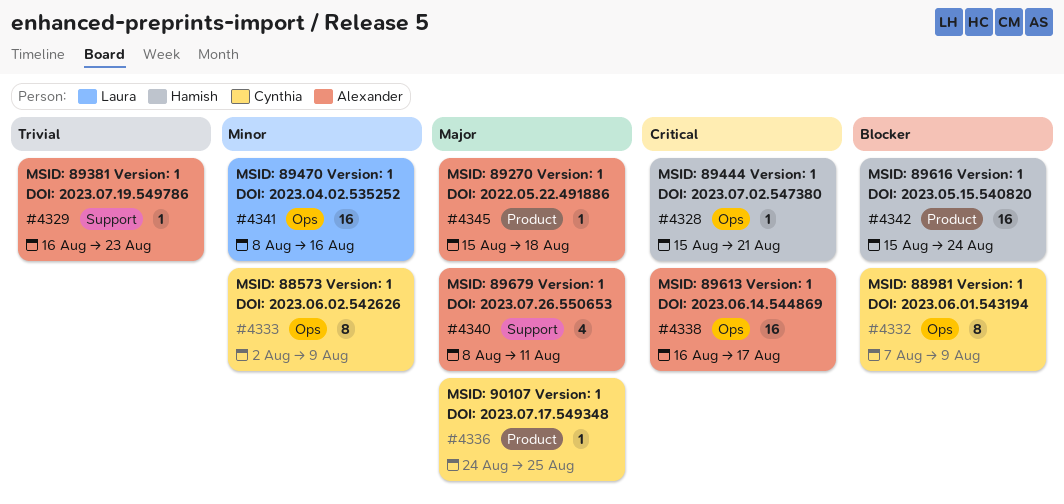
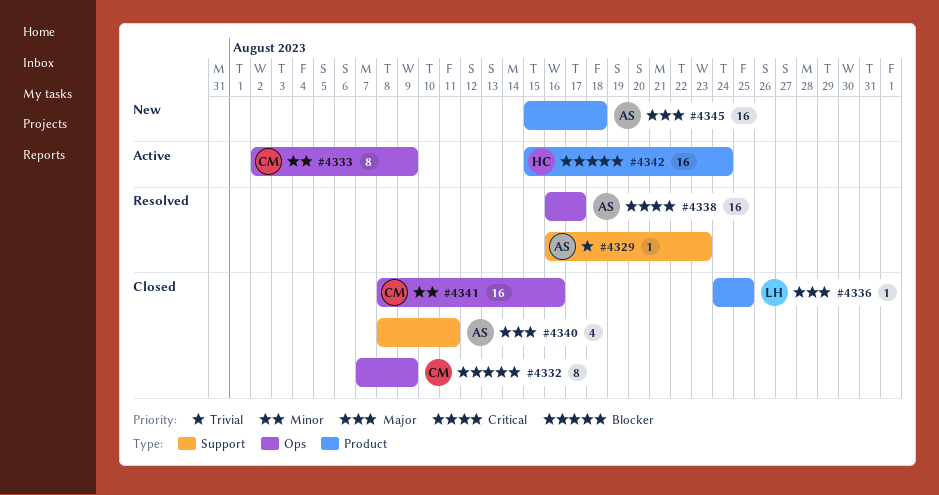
#4328: present -> none
#4336, owner: Cynthia -> Laura
#4341, owner: Laura -> Cynthia
#4345, estimate: 1 -> 16

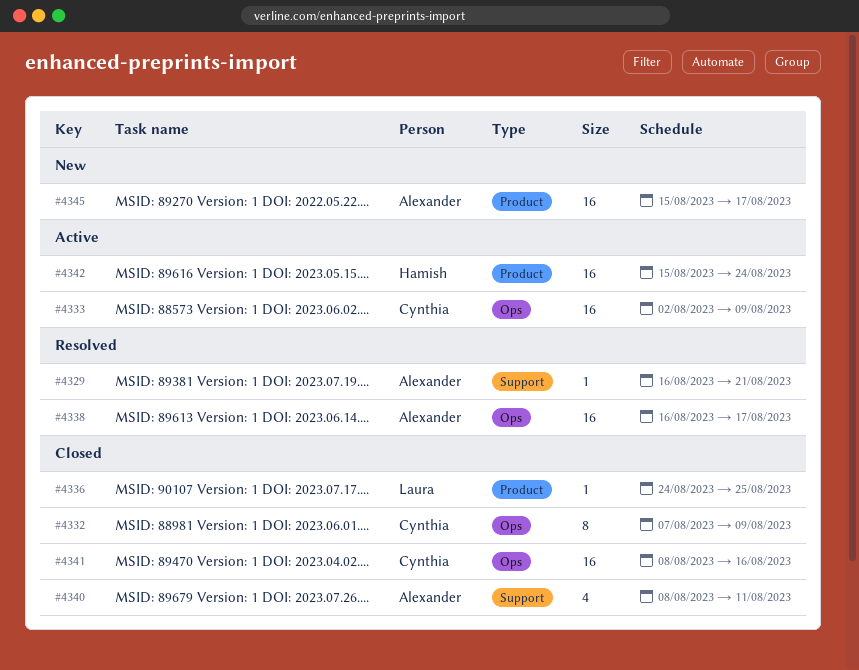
#4329, due: Aug 23 -> Aug 21
#4333, estimate: 8 -> 16
#4345, due: Aug 18 -> Aug 17

